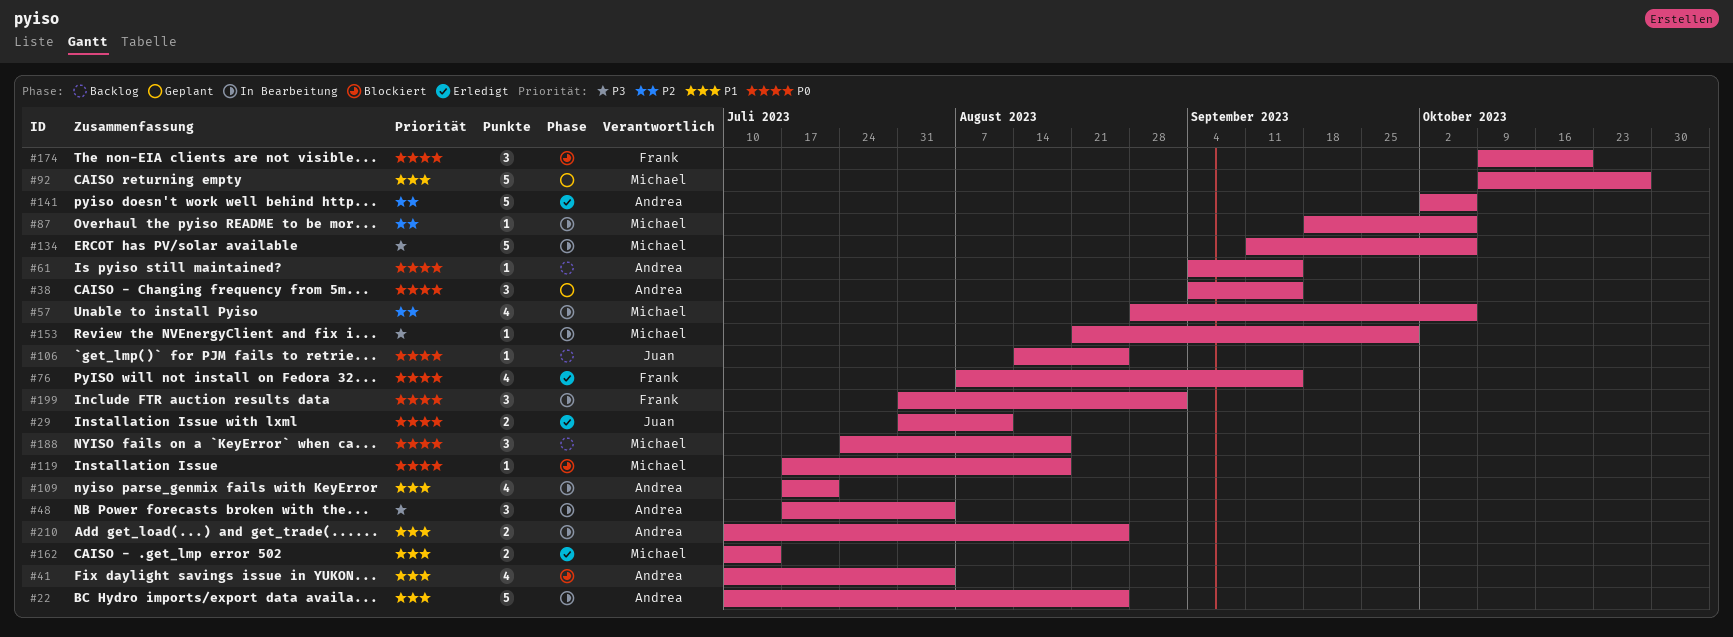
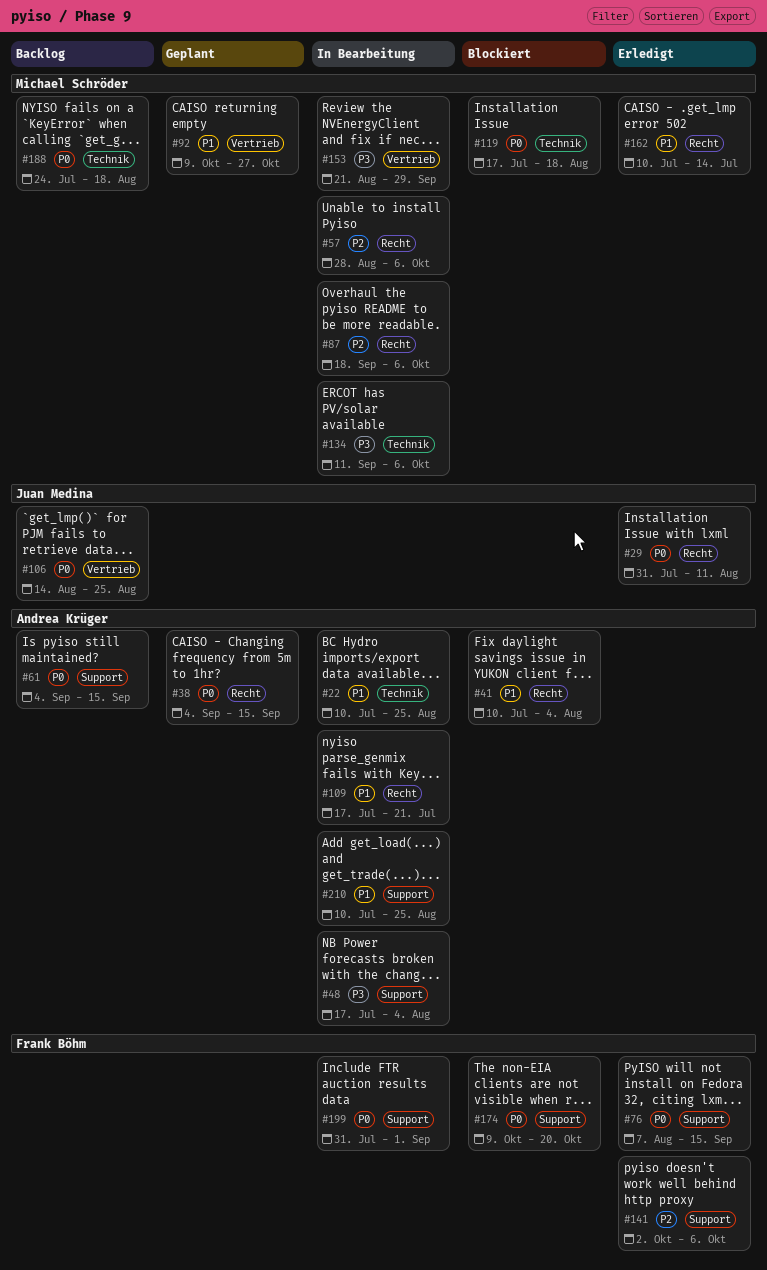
#141, owner: Andrea Krüger -> Frank Böhm

